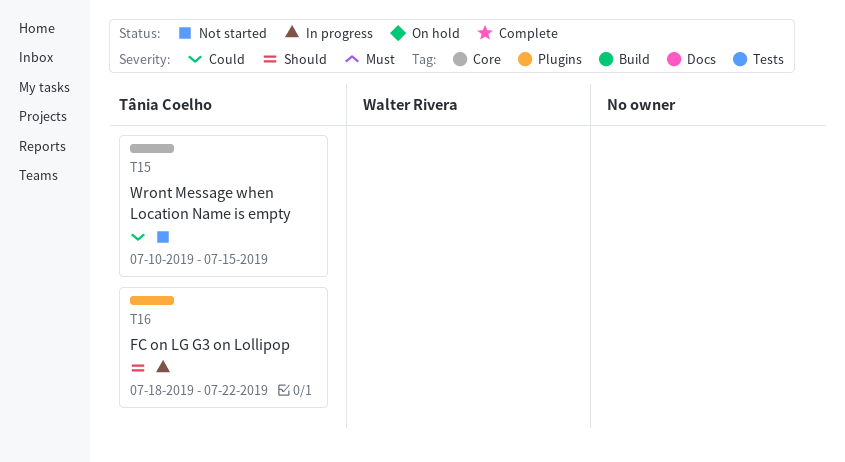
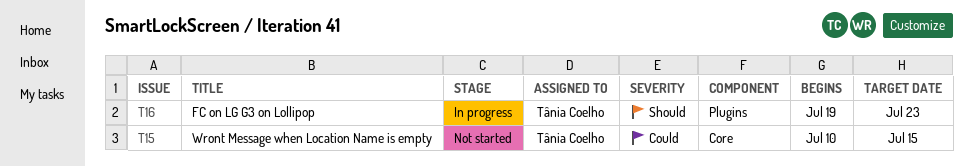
T16, start: Jul 18 -> Jul 19
T16, due: Jul 22 -> Jul 23

